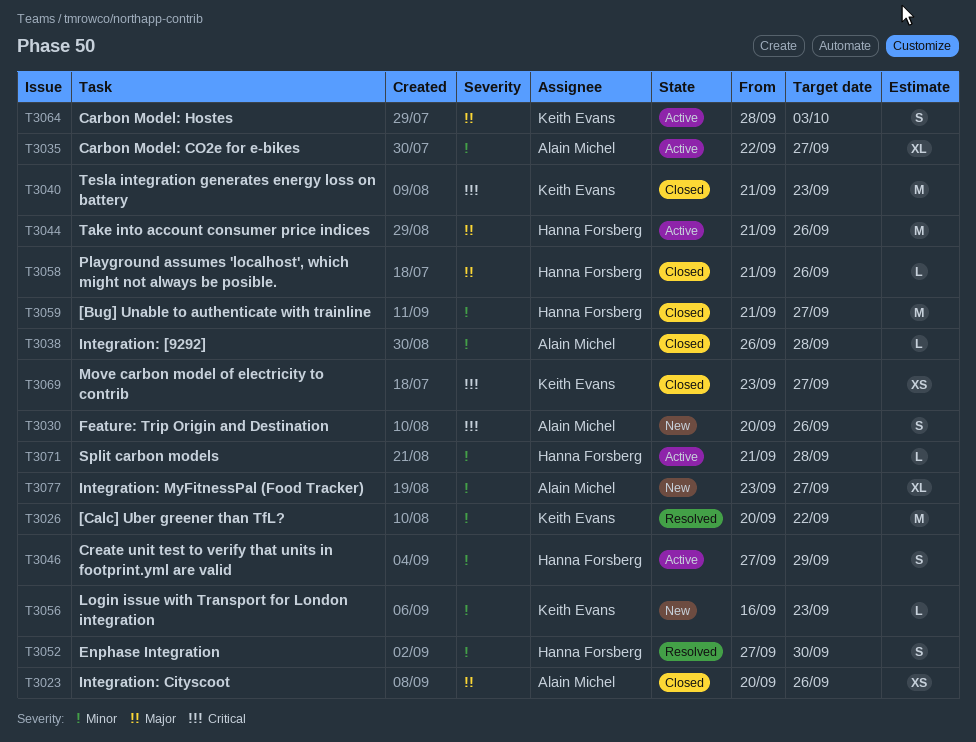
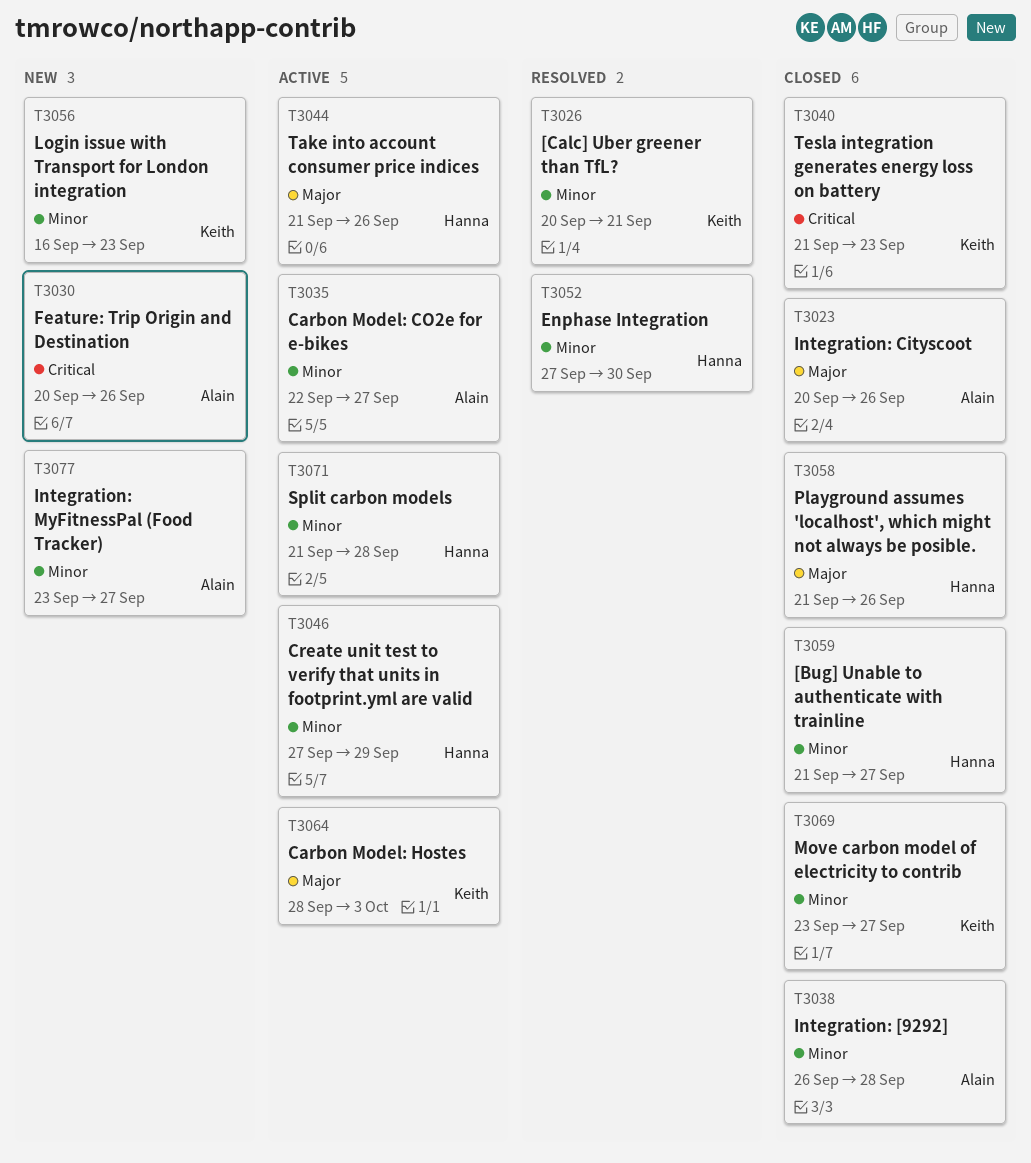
T3026, due: Sep 22 -> Sep 21
T3069, priority: Critical -> Minor

